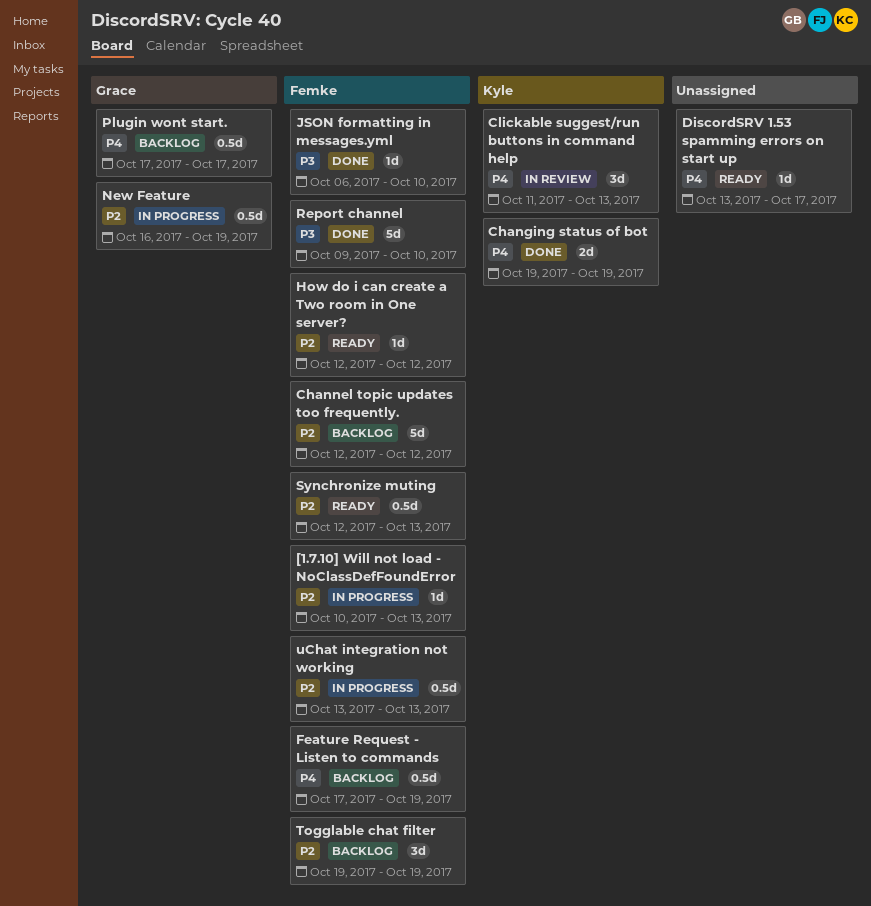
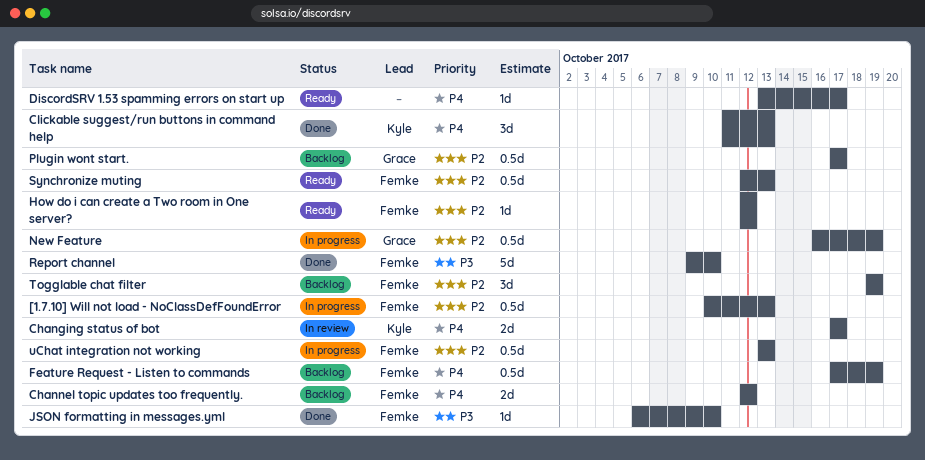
[1.7.10] Will not load - NoClassDefFoundError, estimate: 1d -> 0.5d
Changing status of bot, status: Done -> In review
Changing status of bot, start: Oct 19 -> Oct 17
Changing status of bot, due: Oct 19 -> Oct 17
Channel topic updates too frequently., priority: P2 -> P4
Channel topic updates too frequently., estimate: 5d -> 2d
Clickable suggest/run buttons in command help, status: In review -> Done
Plugin wont start., priority: P4 -> P2

